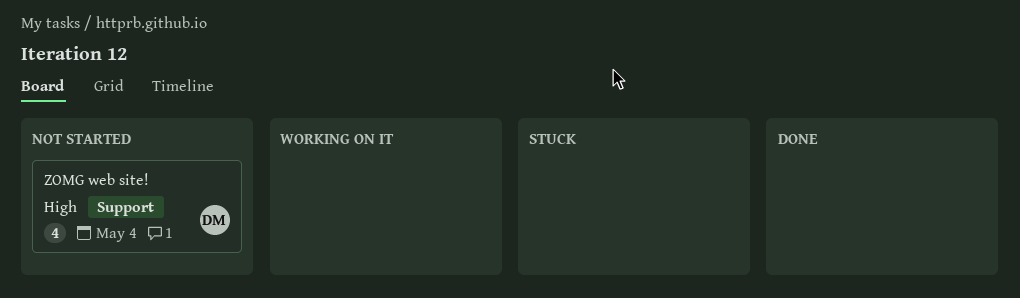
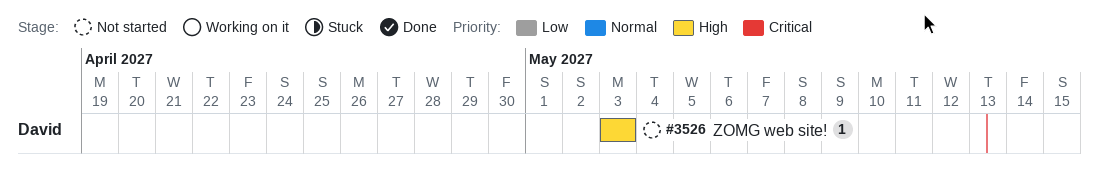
ZOMG web site!, estimate: 4 -> 1
ZOMG web site!, due: May 4 -> May 3

